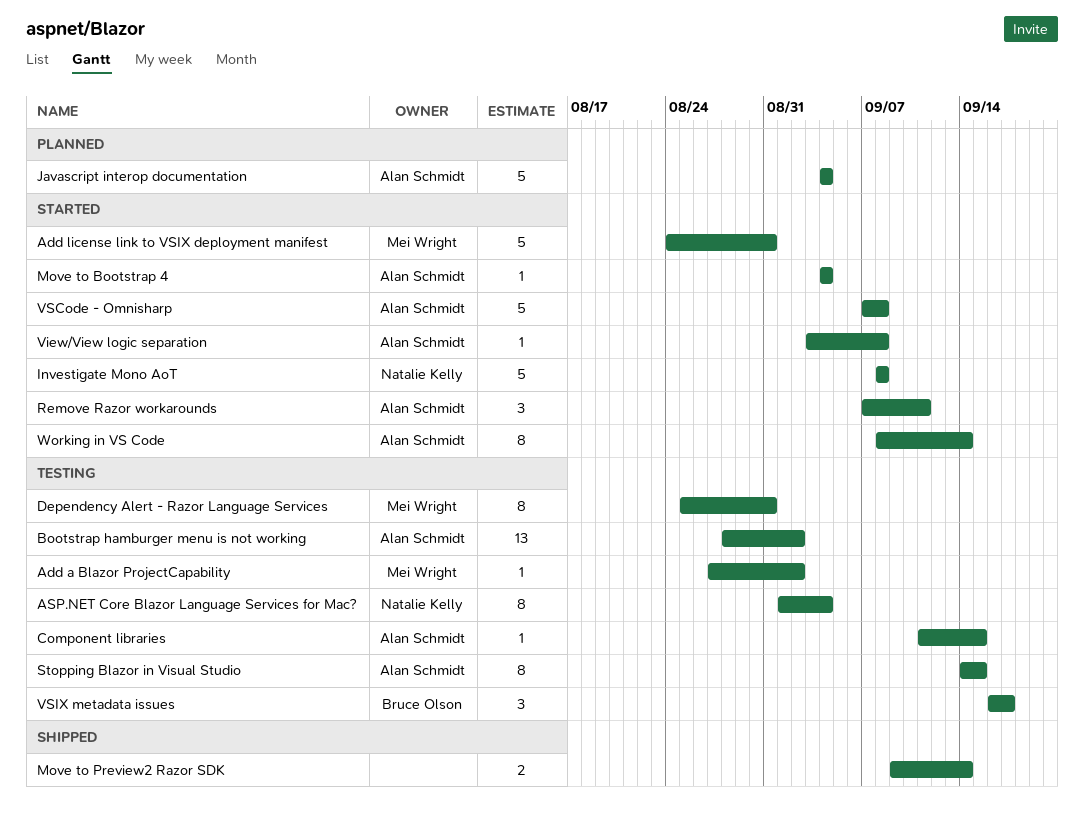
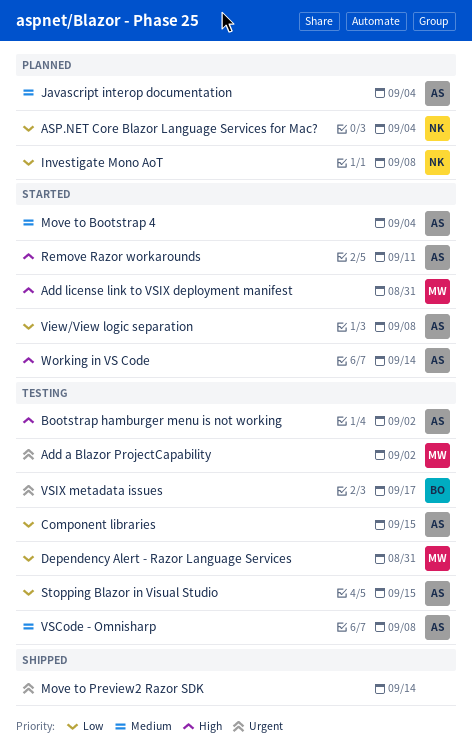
ASP.NET Core Blazor Language Services for Mac?, status: Testing -> Planned
Investigate Mono AoT, status: Started -> Planned
VSCode - Omnisharp, status: Started -> Testing

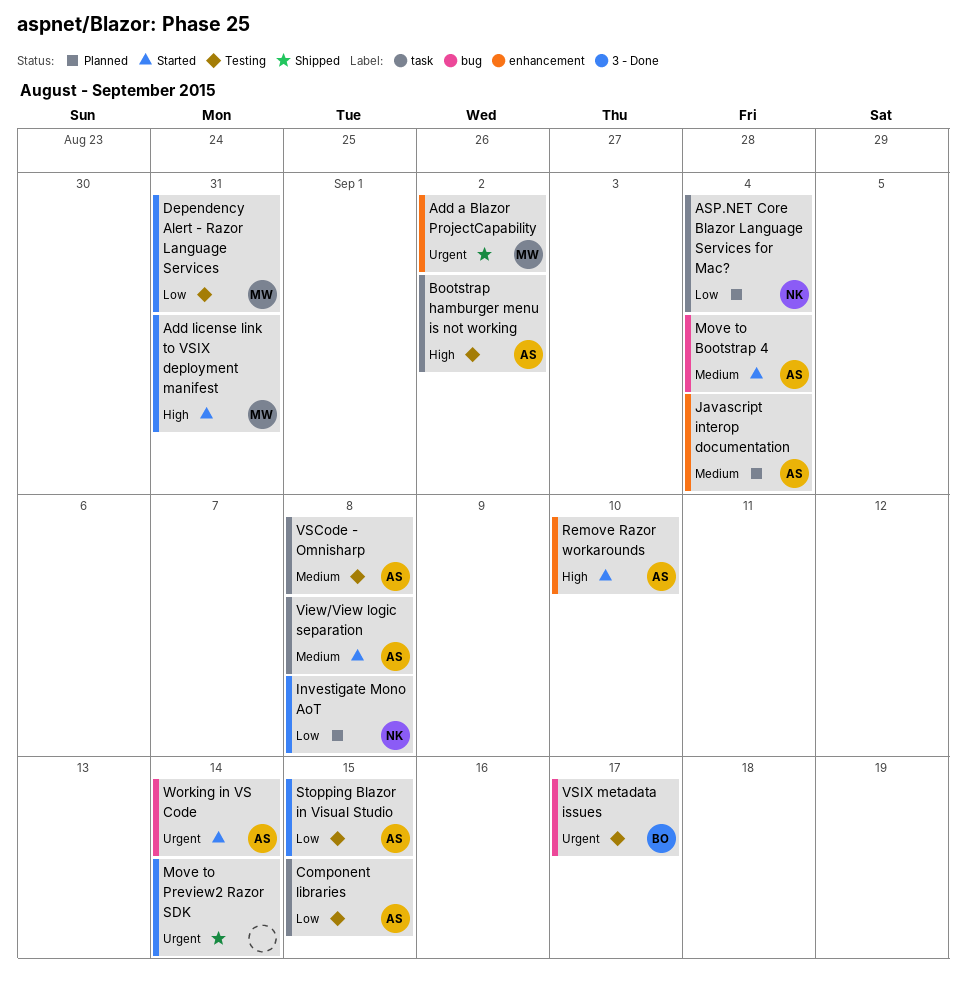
Add a Blazor ProjectCapability, status: Testing -> Shipped
Remove Razor workarounds, due: Sep 11 -> Sep 10
View/View logic separation, priority: Low -> Medium
Working in VS Code, priority: High -> Urgent

